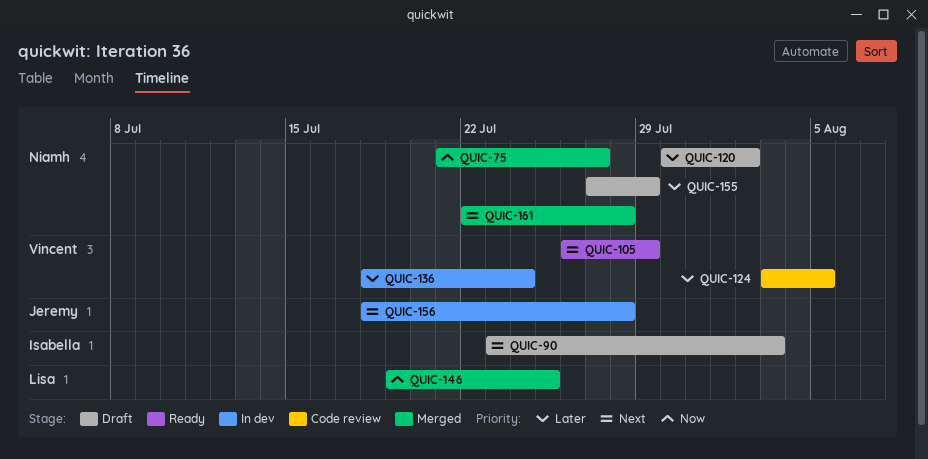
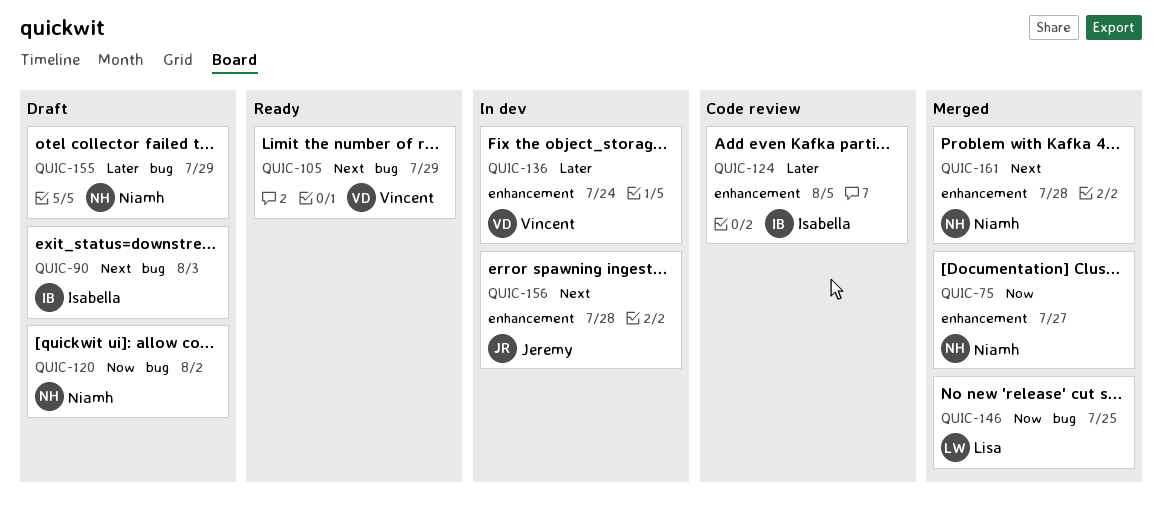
QUIC-120, priority: Later -> Now
QUIC-124, owner: Vincent -> Isabella

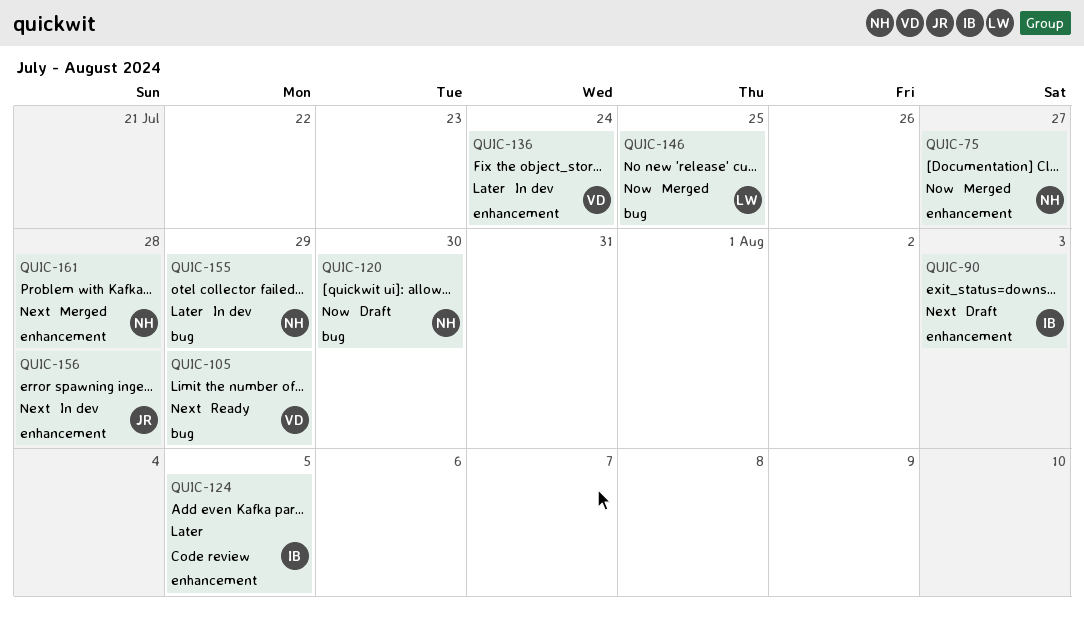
QUIC-90, label: bug -> enhancement
QUIC-120, due: Aug 2 -> Jul 30
QUIC-155, status: Draft -> In dev

